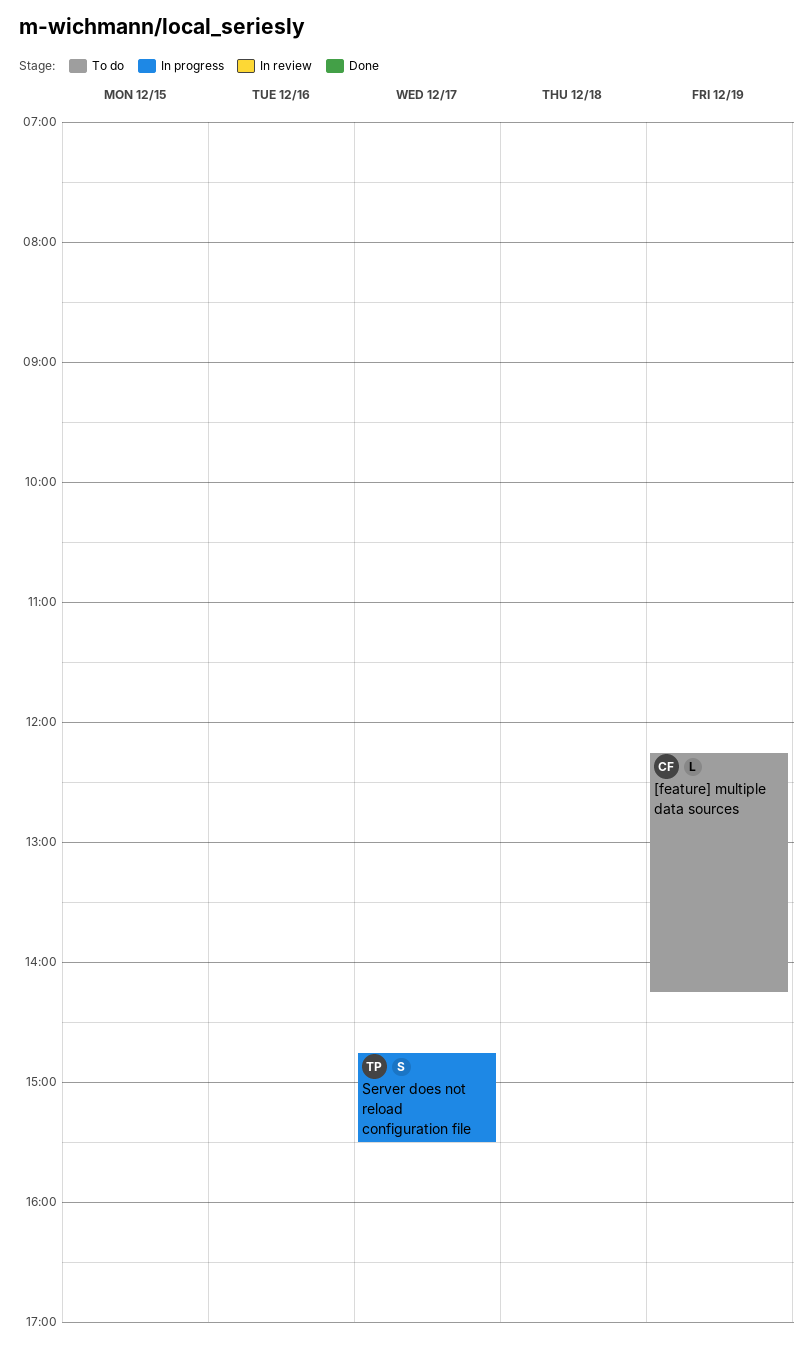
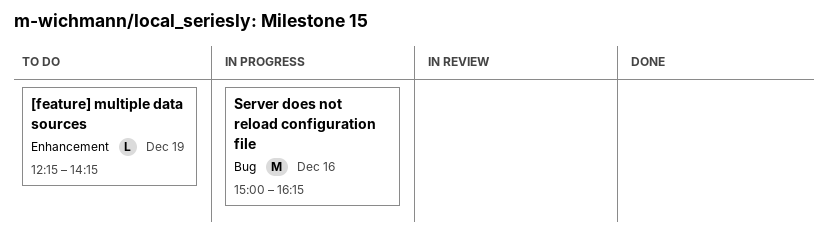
Server does not reload configuration file, estimate: S -> M
Server does not reload configuration file, day: Dec 17 -> Dec 16
Server does not reload configuration file, begins: 14:45 -> 15:00
Server does not reload configuration file, ends: 15:30 -> 16:15

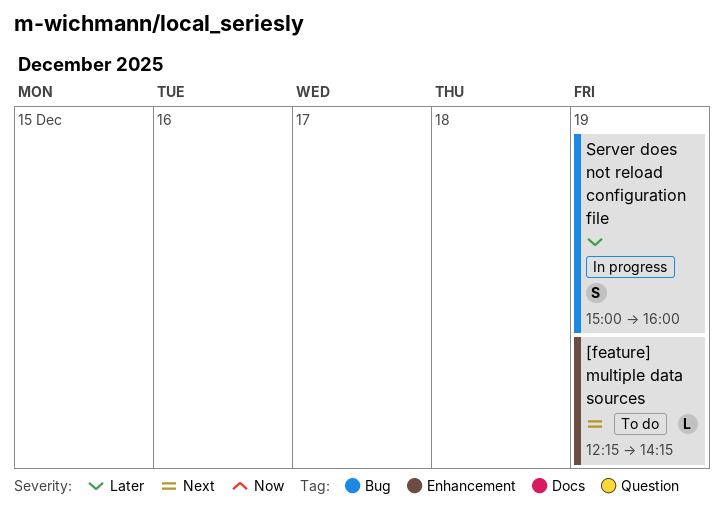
Server does not reload configuration file, estimate: M -> S
Server does not reload configuration file, day: Dec 16 -> Dec 19
Server does not reload configuration file, ends: 16:15 -> 16:00

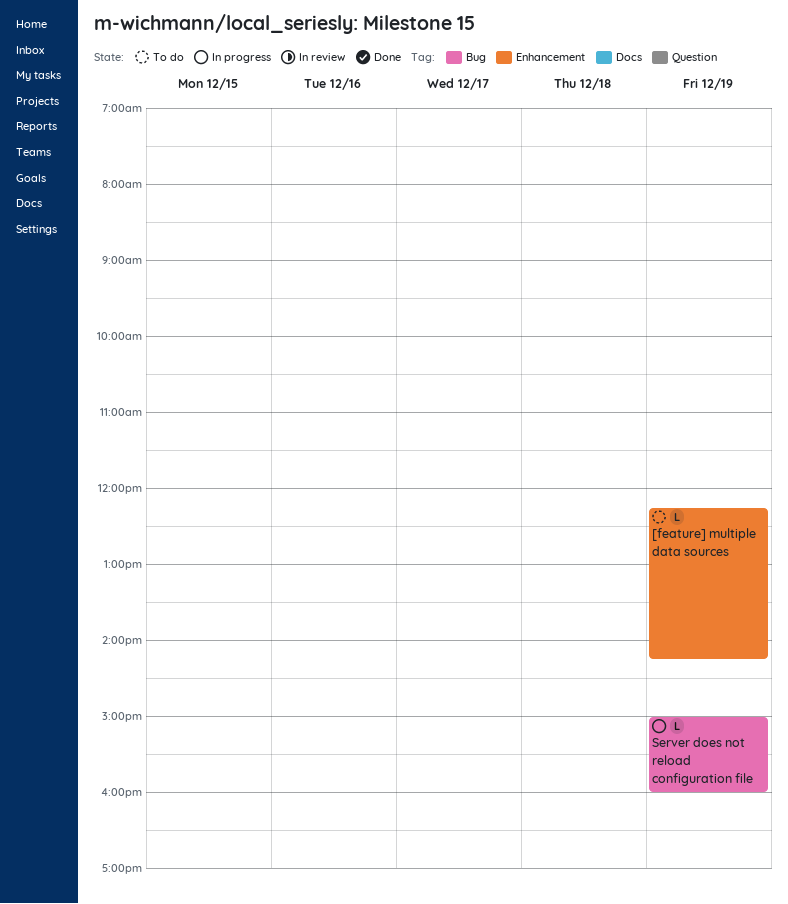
Server does not reload configuration file, estimate: S -> L

